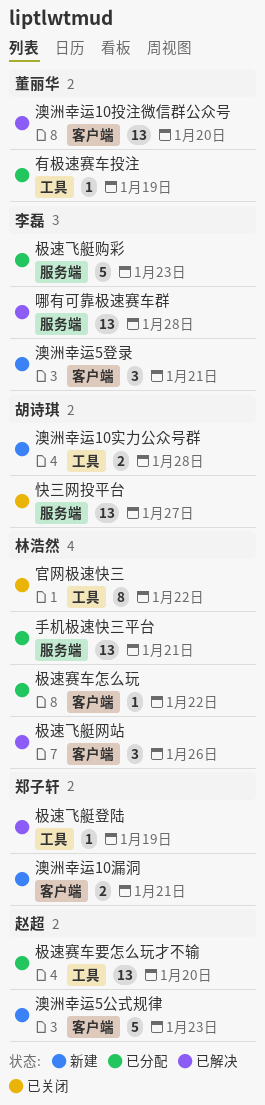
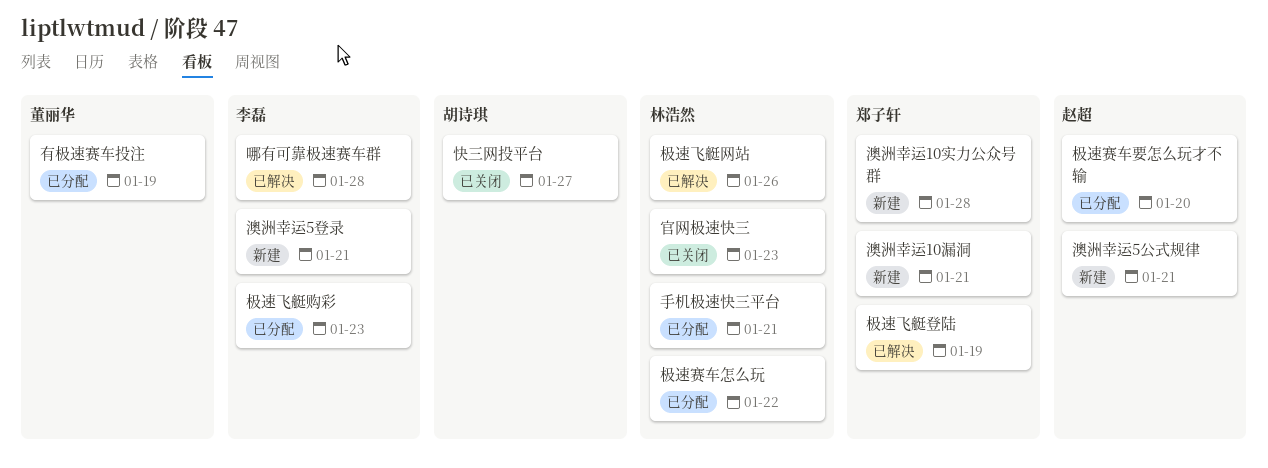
官网极速快三, due: Jan 22 -> Jan 23
澳洲幸运10实力公众号群, owner: 胡诗琪 -> 郑子轩
澳洲幸运10投注微信群公众号: present -> none
澳洲幸运5公式规律, due: Jan 23 -> Jan 21

